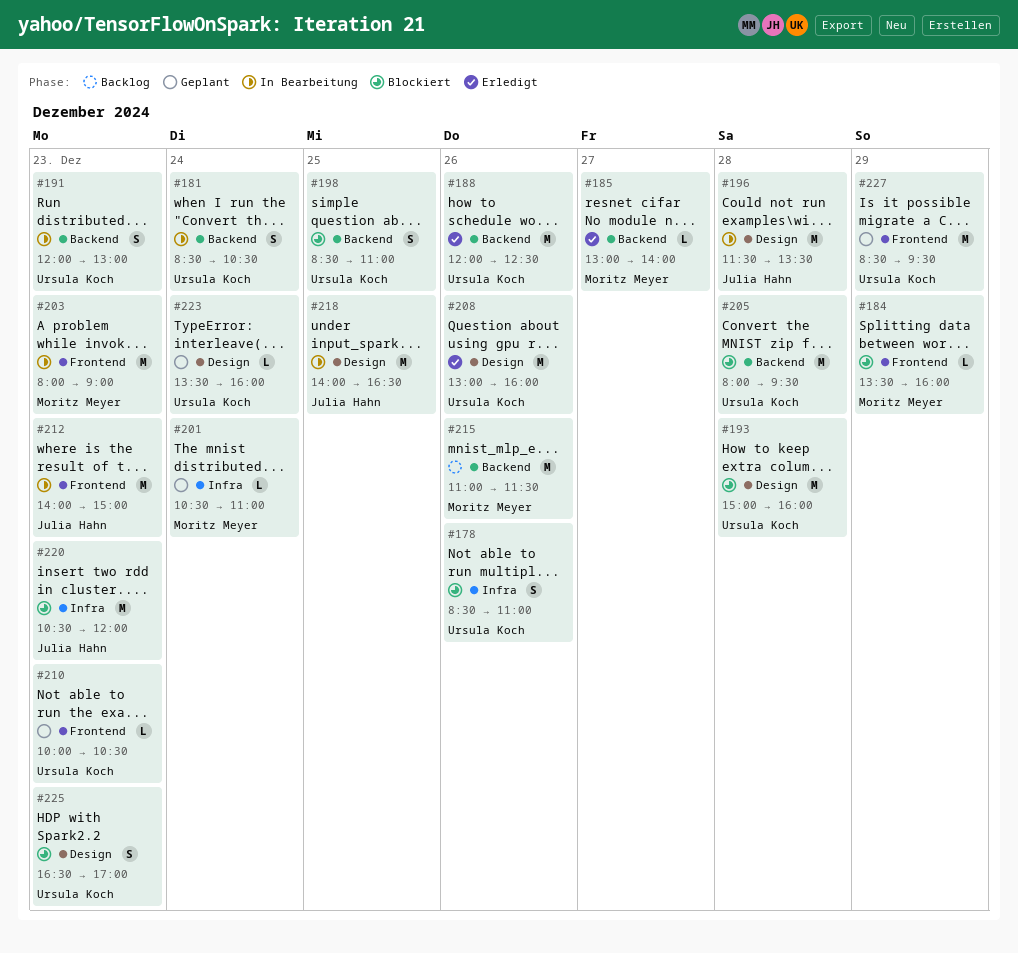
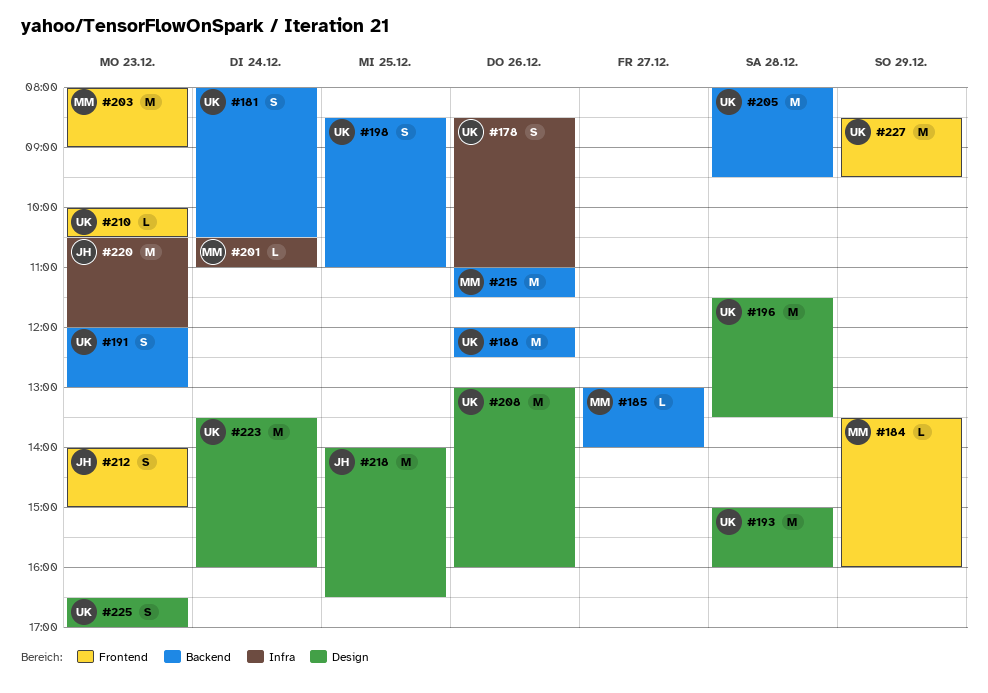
#181, begins: 08:30 -> 08:00
#196, owner: Julia Hahn -> Ursula Koch
#212, estimate: M -> S
#223, estimate: L -> M

